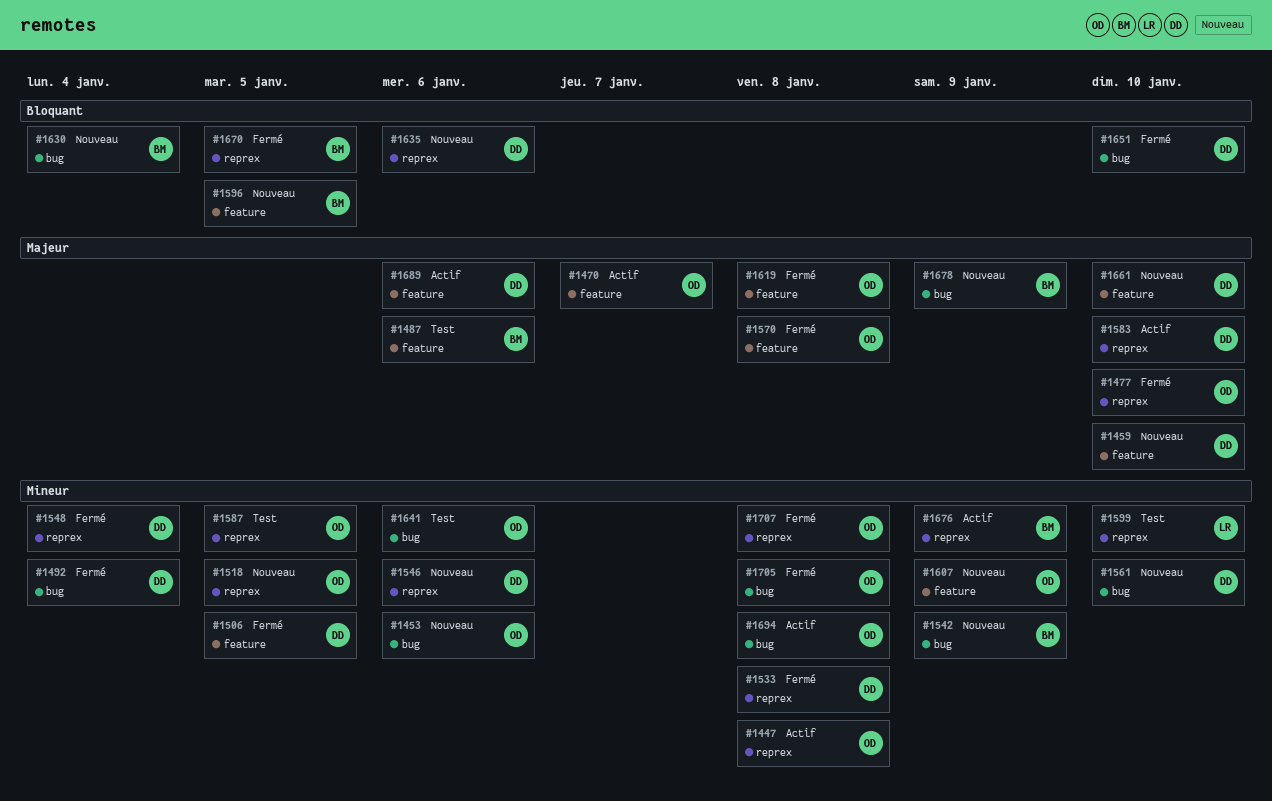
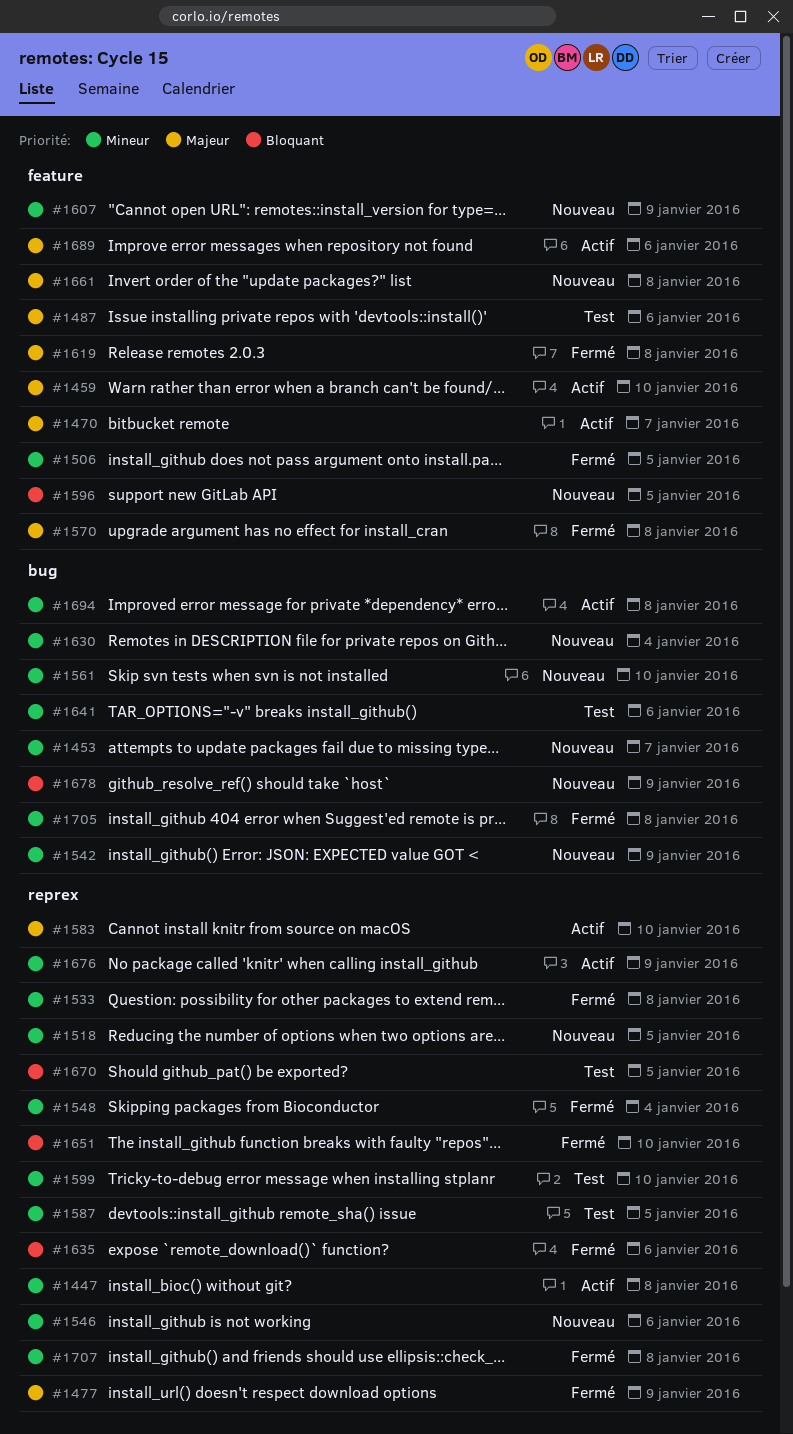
#1453, due: Jan 6 -> Jan 7
#1459, status: Nouveau -> Actif
#1477, due: Jan 10 -> Jan 9
#1492: present -> none
#1630, priority: Bloquant -> Mineur
#1635, status: Nouveau -> Fermé
#1651, label: bug -> reprex
#1661, due: Jan 10 -> Jan 8
#1670, status: Fermé -> Test
#1678, priority: Majeur -> Bloquant

